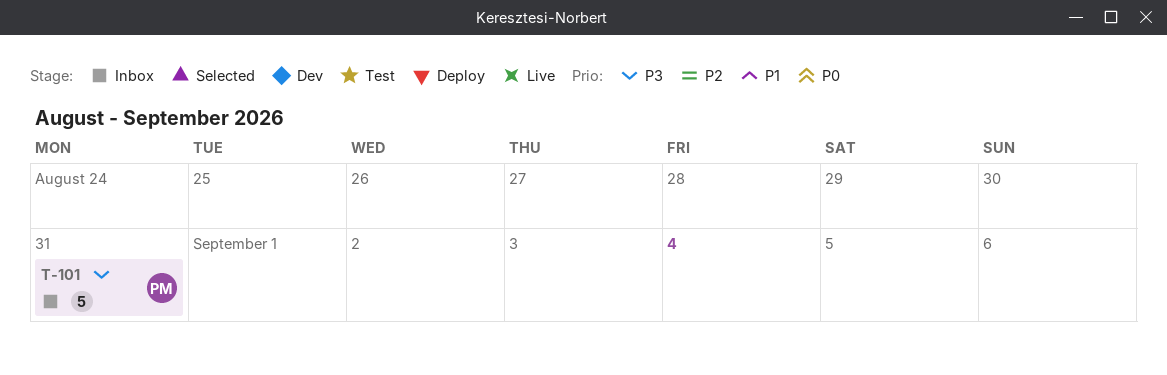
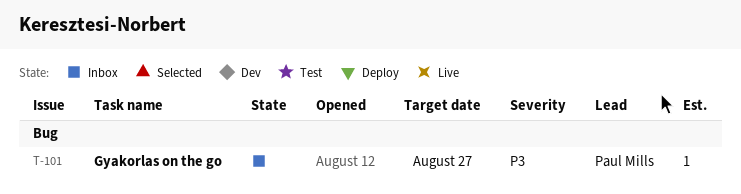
T-101, estimate: 5 -> 1
T-101, due: Aug 31 -> Aug 27

